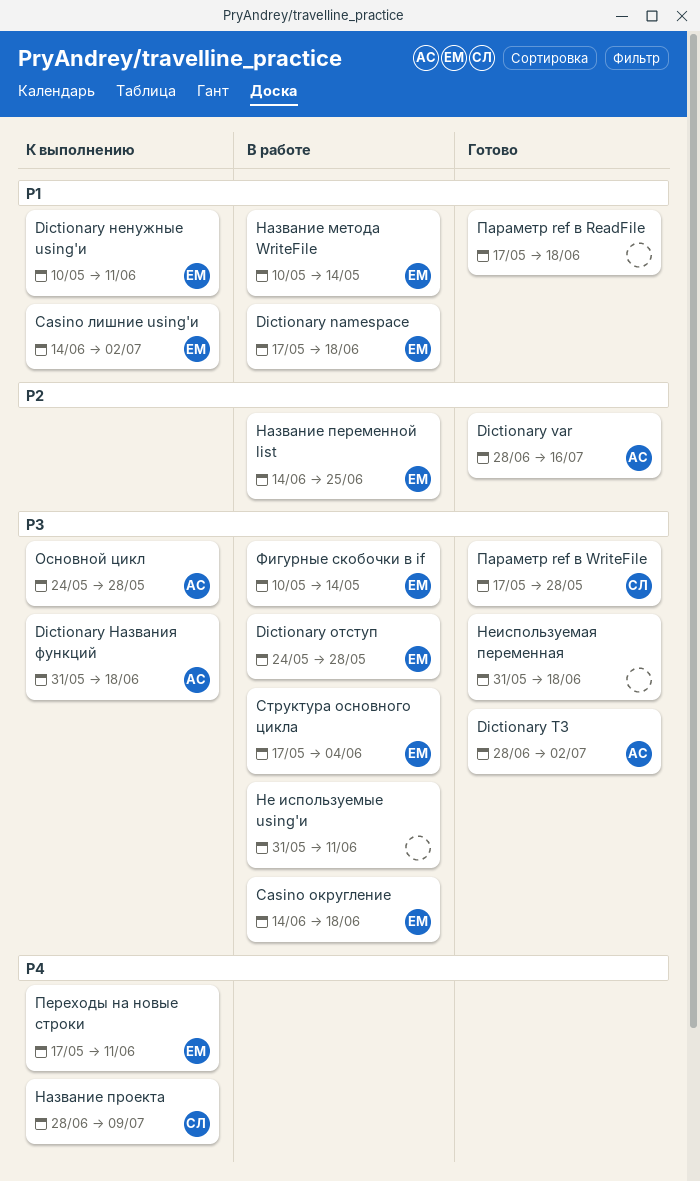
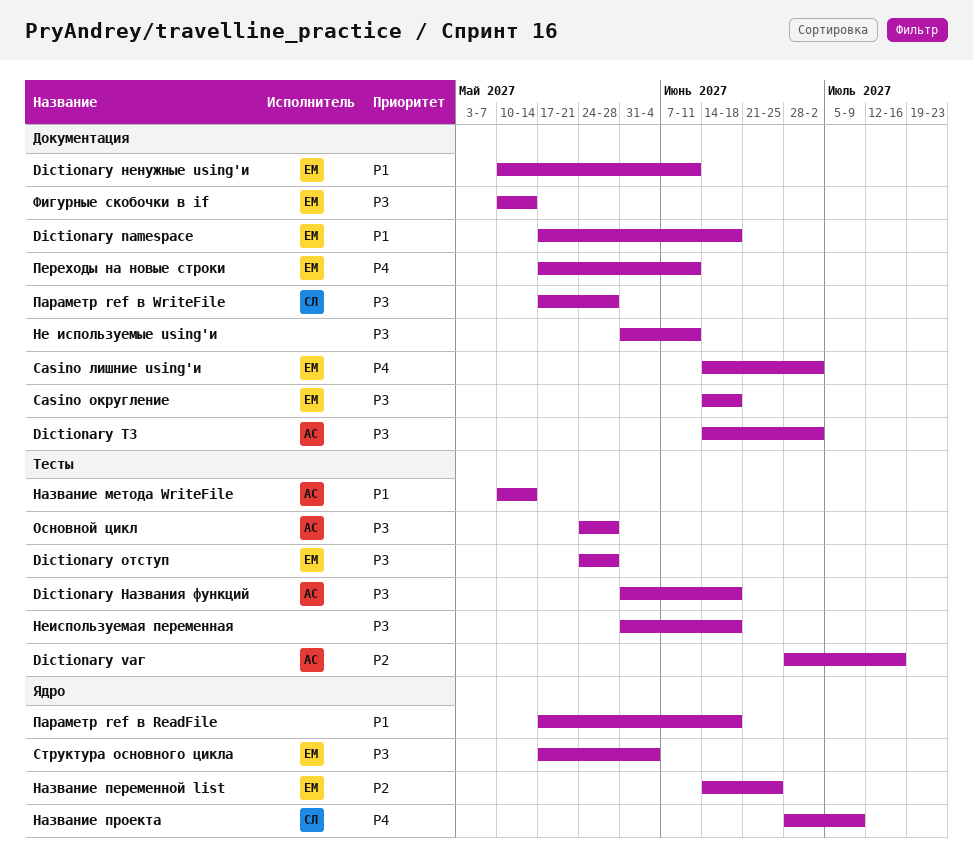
Casino лишние using'и, priority: P1 -> P4
Dictionary ТЗ, start: Jun 28 -> Jun 14
Название метода WriteFile, owner: ЕМ -> АС

